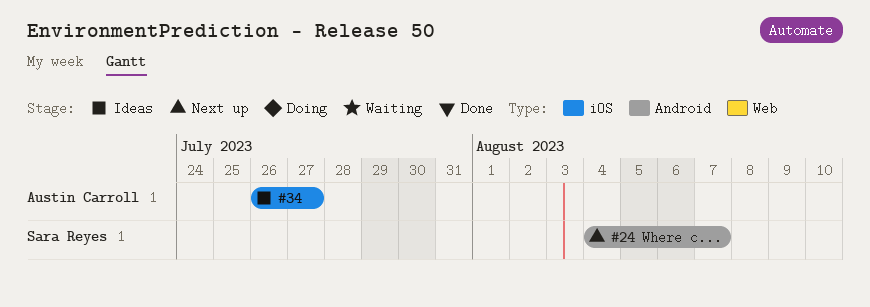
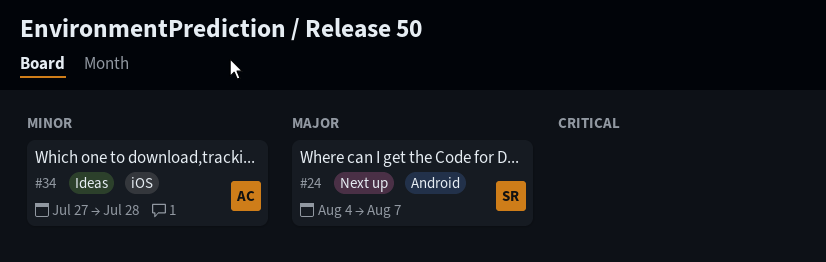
#34, start: Jul 26 -> Jul 27
#34, due: Jul 27 -> Jul 28

